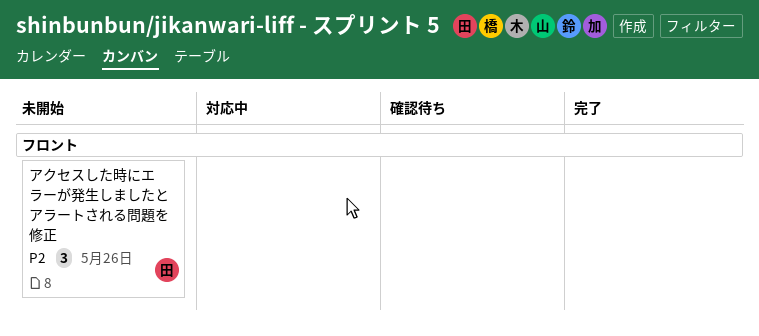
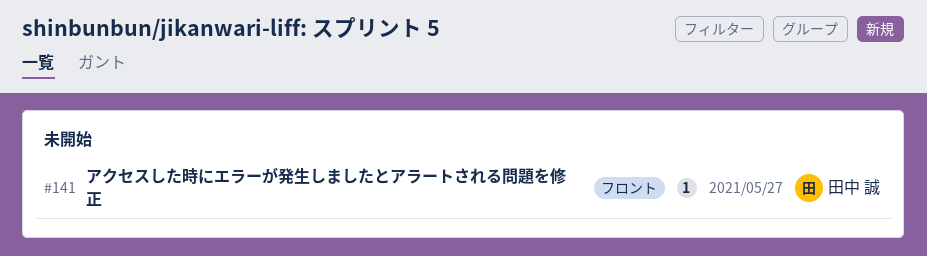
アクセスした時にエラーが発生しましたとアラートされる問題を修正, estimate: 3 -> 1
アクセスした時にエラーが発生しましたとアラートされる問題を修正, due: May 26 -> May 27

